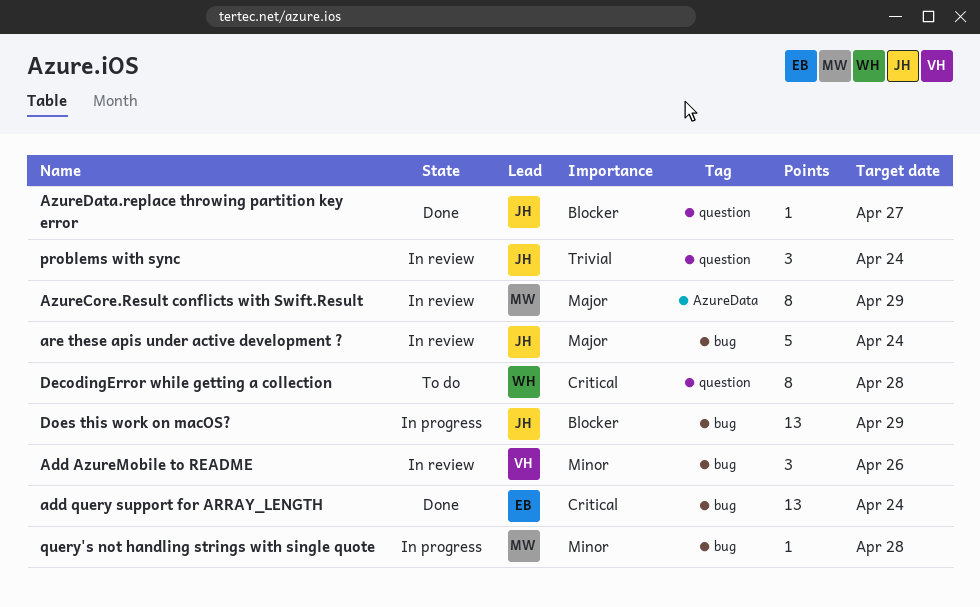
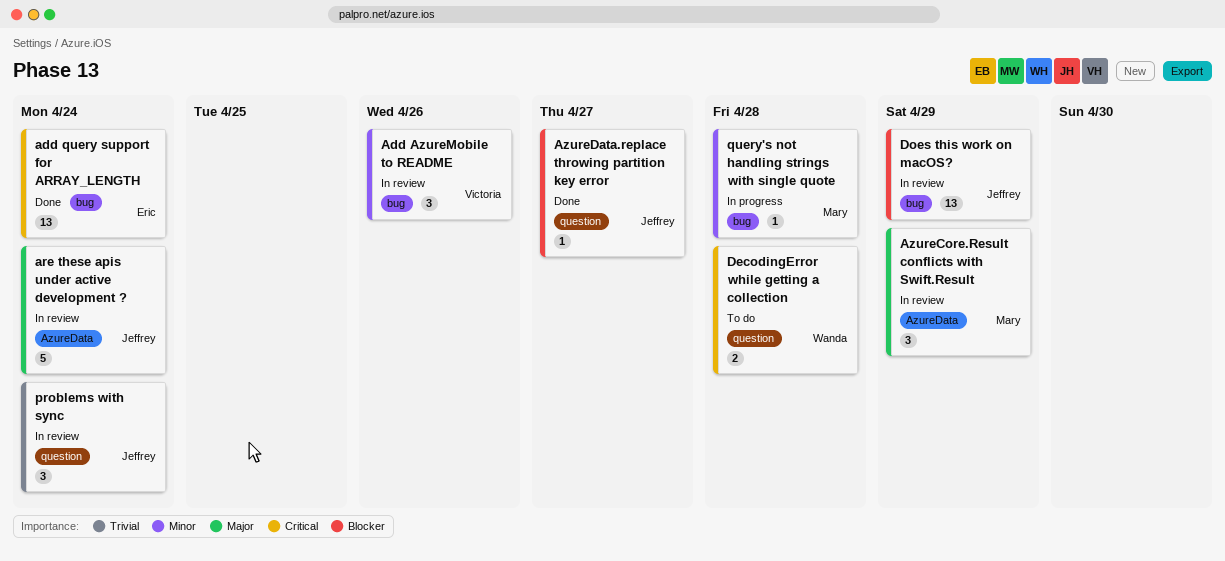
are these apis under active development ?, label: bug -> AzureData
AzureCore.Result conflicts with Swift.Result, estimate: 8 -> 3
DecodingError while getting a collection, estimate: 8 -> 2
Does this work on macOS?, status: In progress -> In review

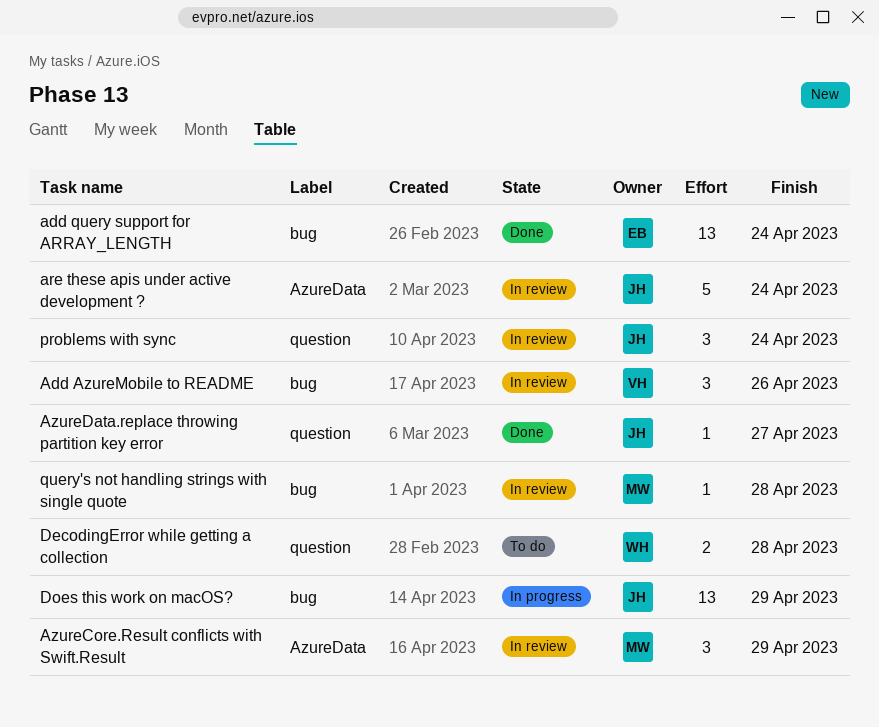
Does this work on macOS?, status: In review -> In progress
query's not handling strings with single quote, status: In progress -> In review

